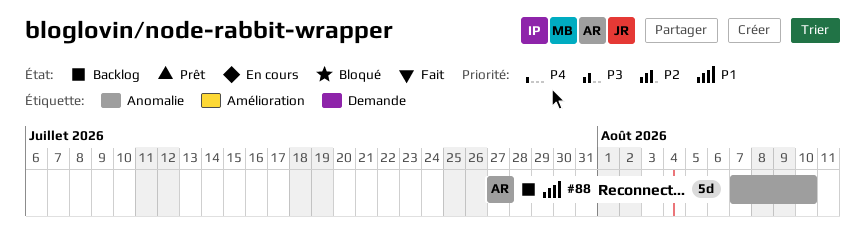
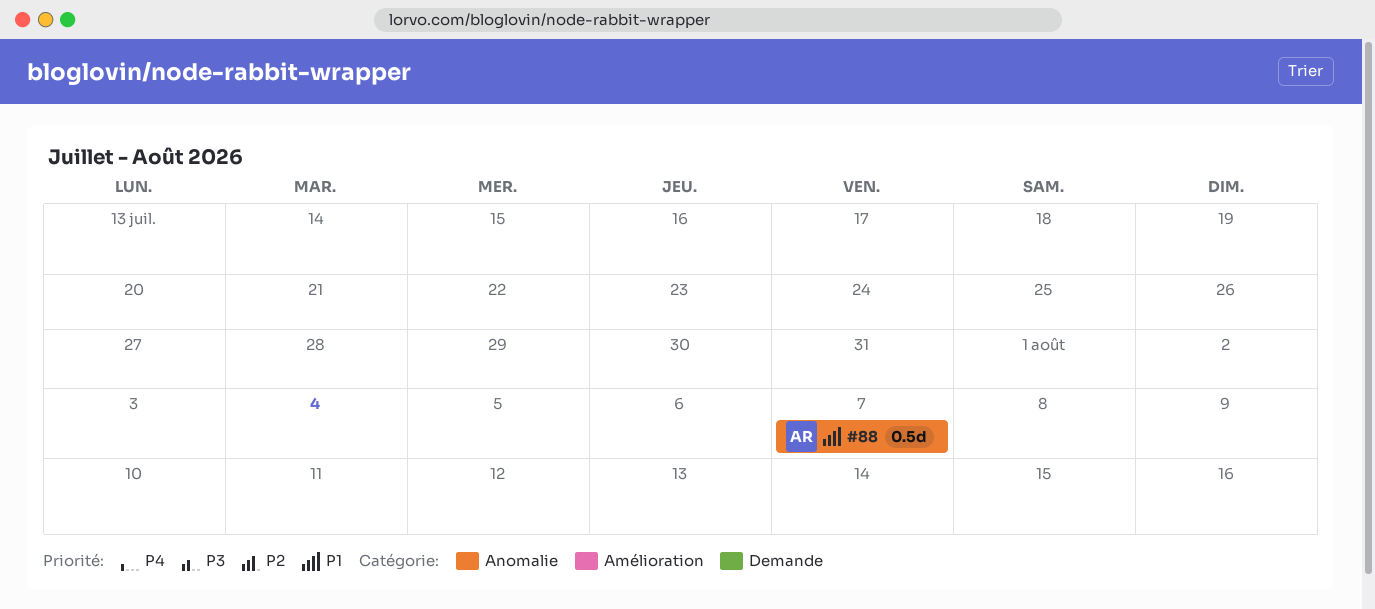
#88, estimate: 5d -> 0.5d
#88, due: Aug 10 -> Aug 7

